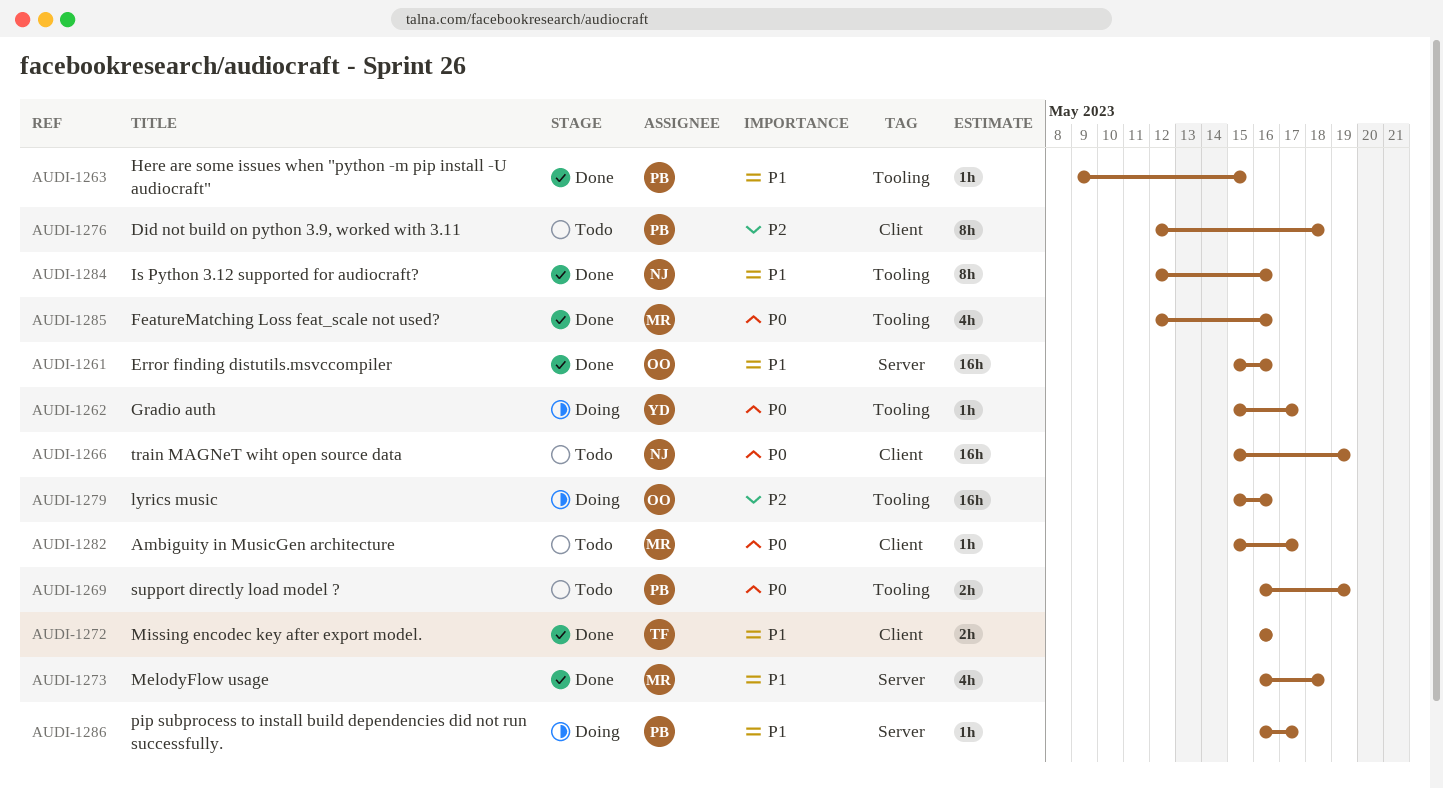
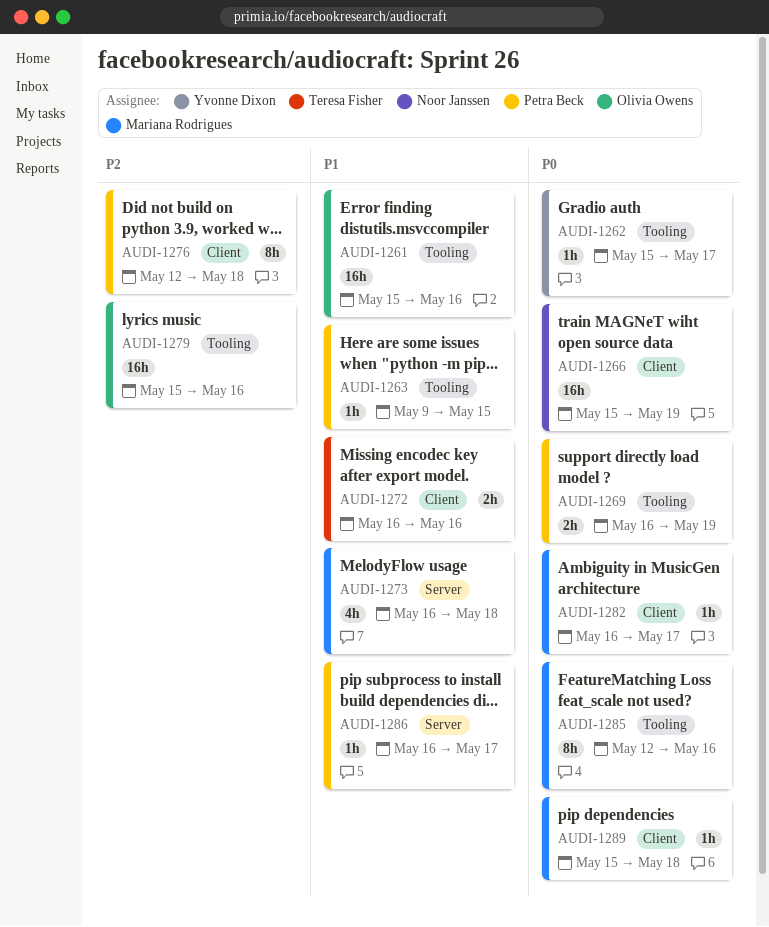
AUDI-1261, label: Server -> Tooling
AUDI-1282, start: May 15 -> May 16
AUDI-1284: present -> none
AUDI-1285, estimate: 4h -> 8h
AUDI-1289: none -> present

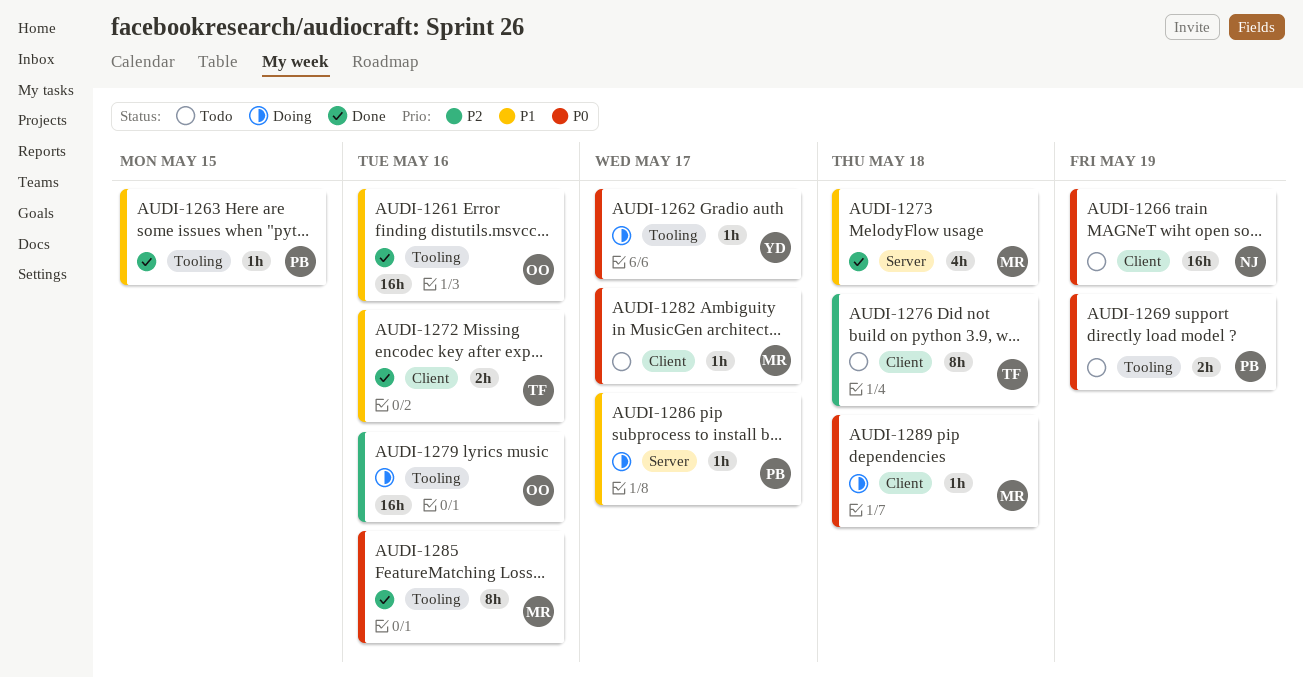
AUDI-1276, owner: Petra Beck -> Teresa Fisher

